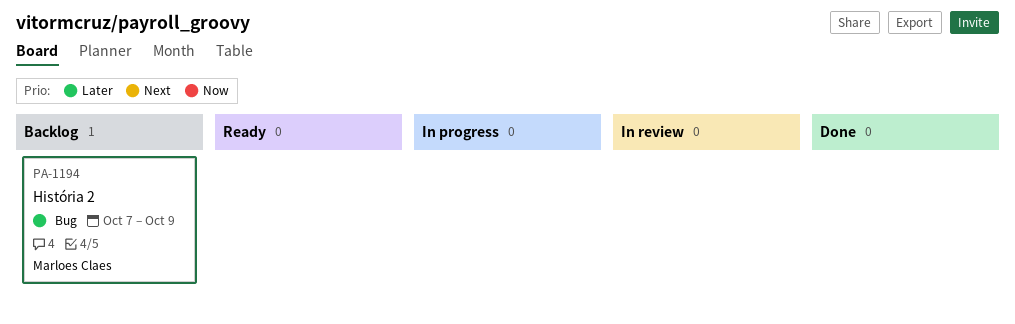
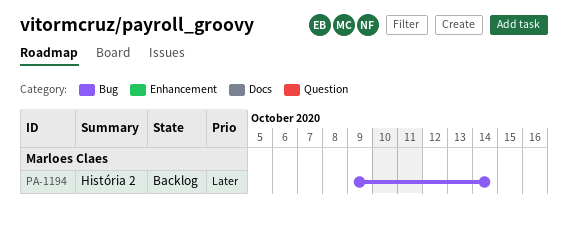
PA-1194, start: Oct 7 -> Oct 9
PA-1194, due: Oct 9 -> Oct 14

